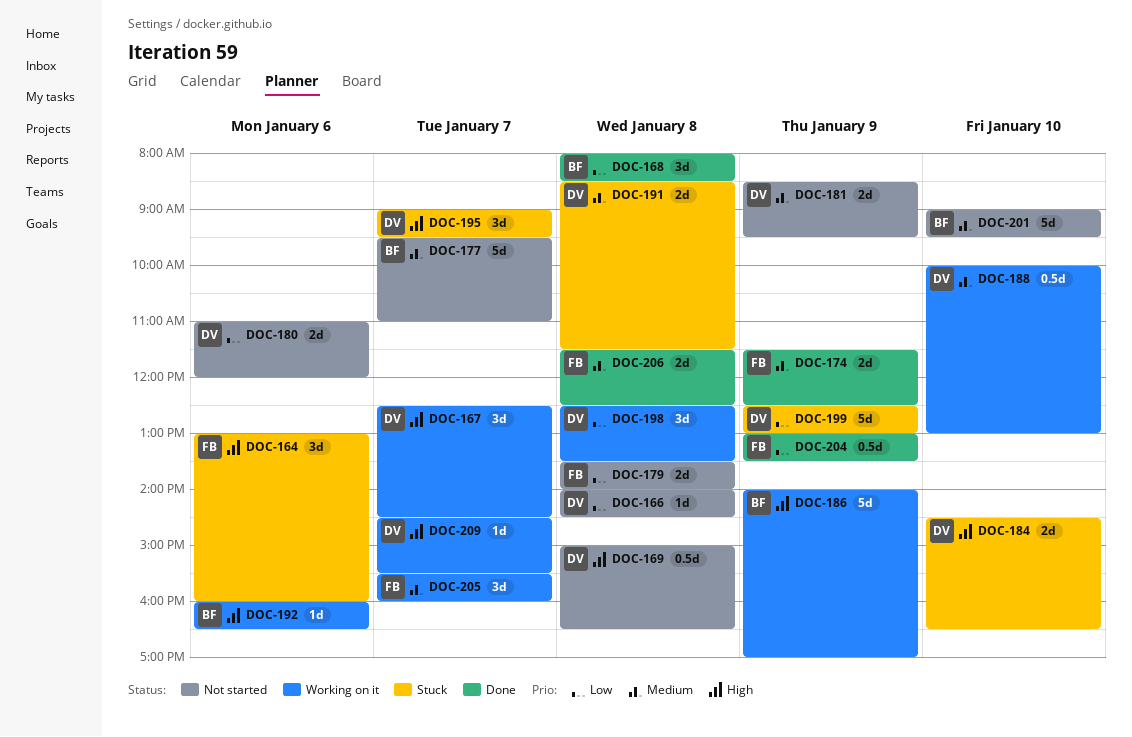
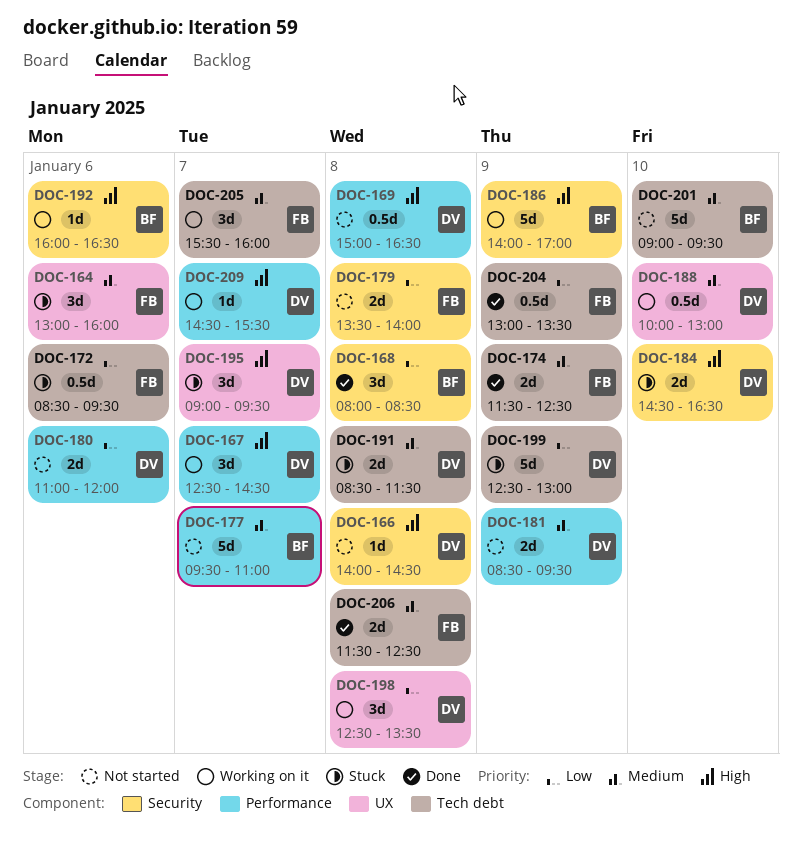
DOC-164, priority: High -> Medium
DOC-166, priority: Low -> High
DOC-172: none -> present

